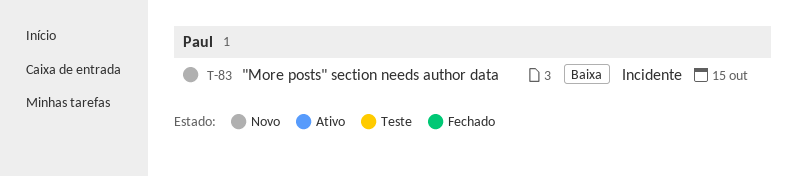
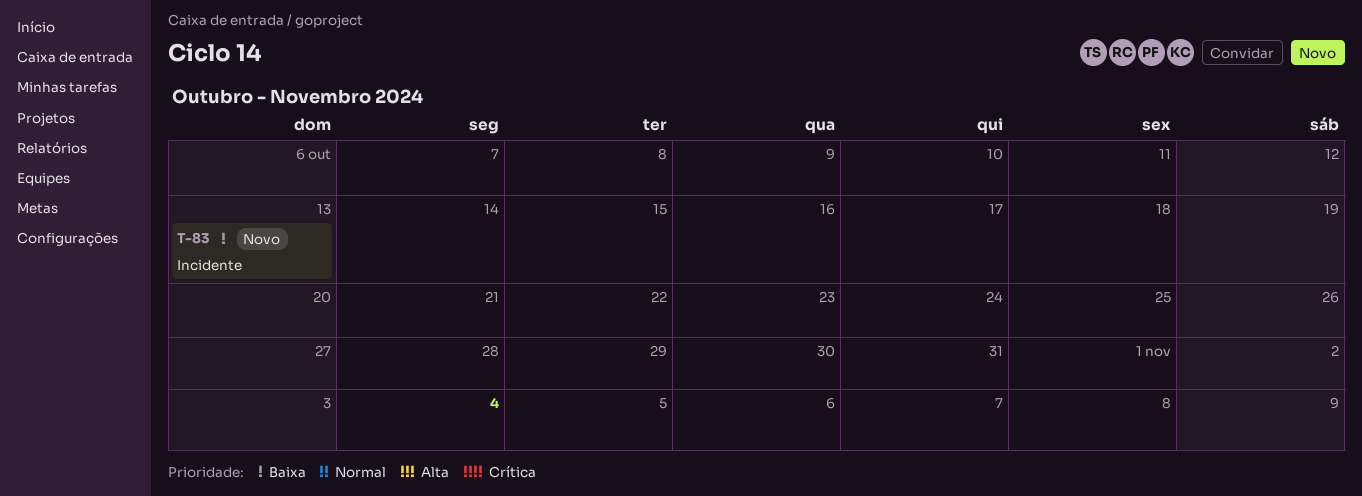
T-83, due: Oct 15 -> Oct 13

